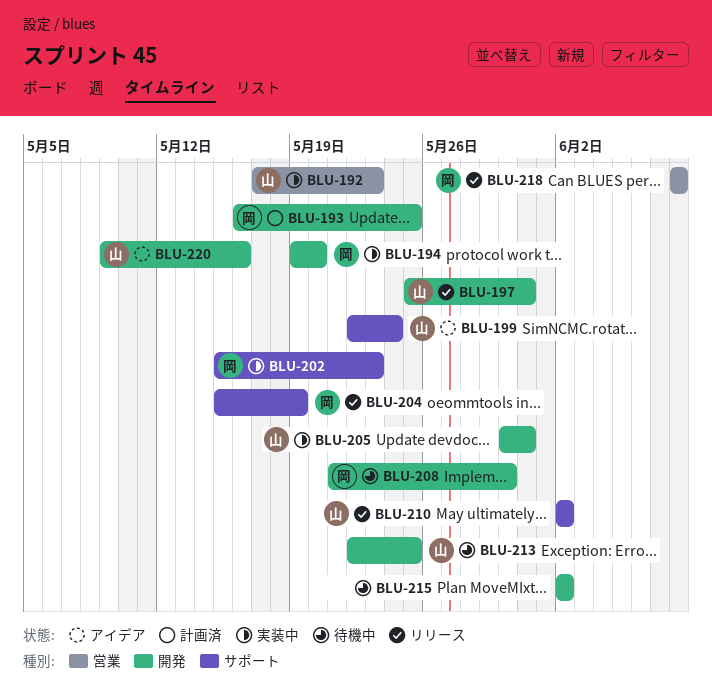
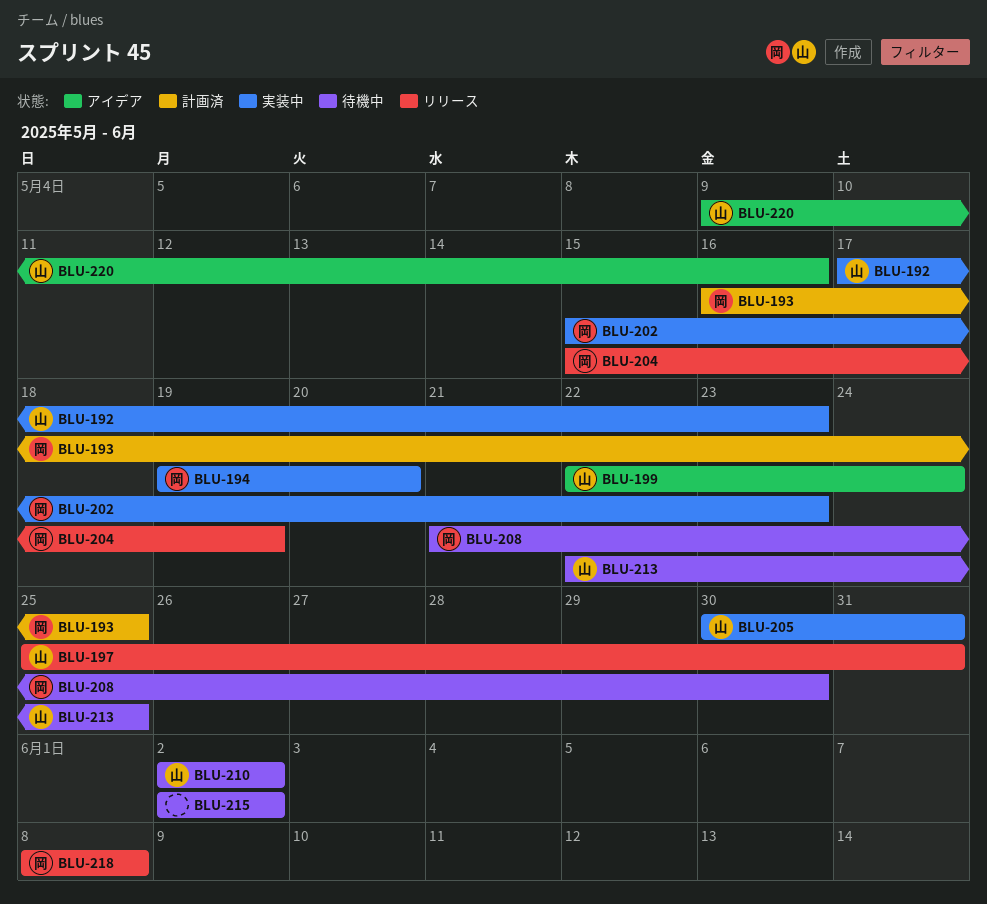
BLU-210, status: リリース -> 待機中

